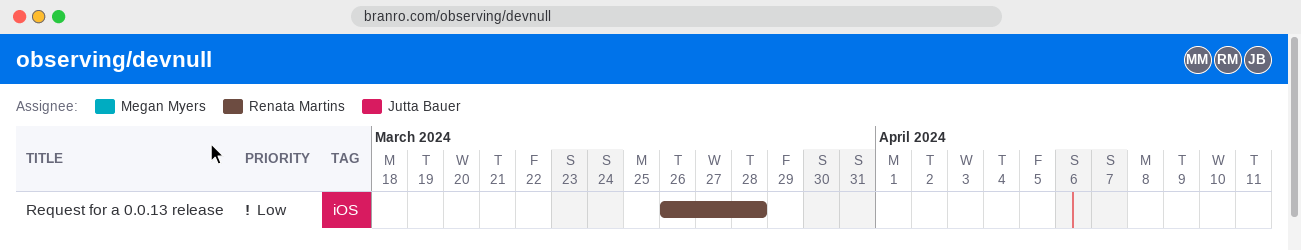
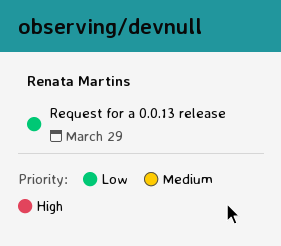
Request for a 0.0.13 release, due: Mar 28 -> Mar 29

